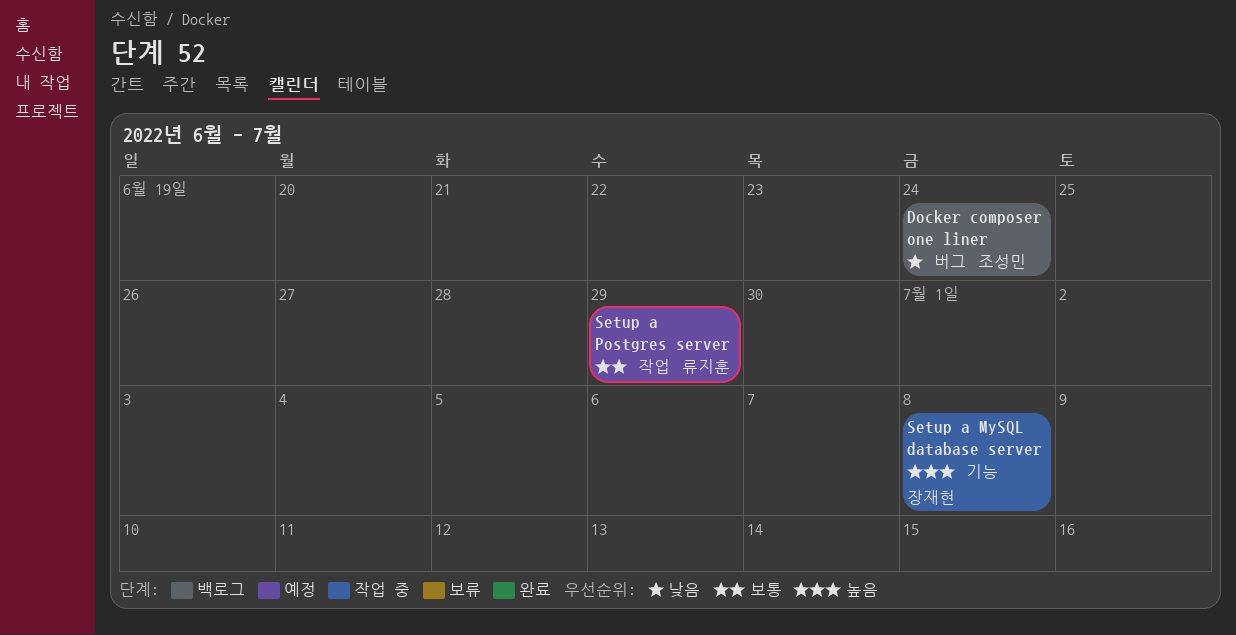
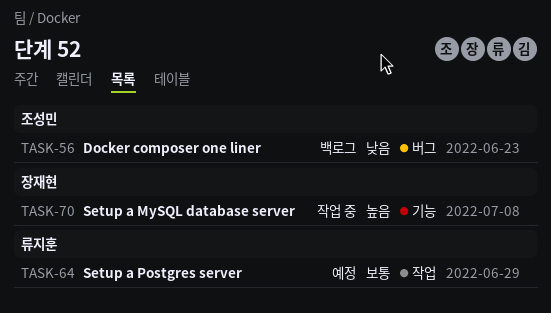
Docker composer one liner, due: Jun 24 -> Jun 23

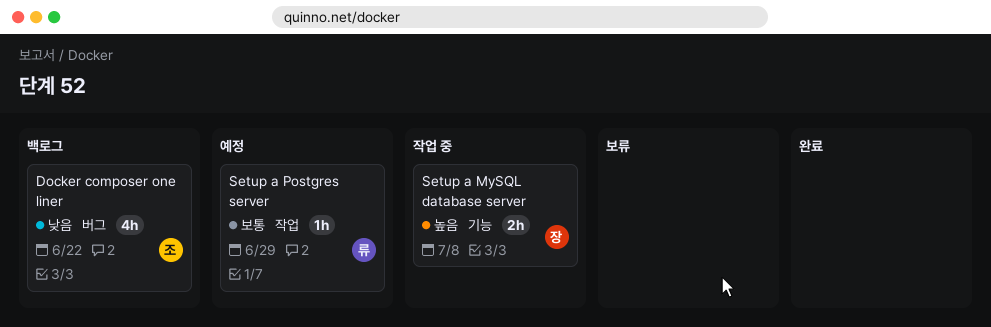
Docker composer one liner, due: Jun 23 -> Jun 22

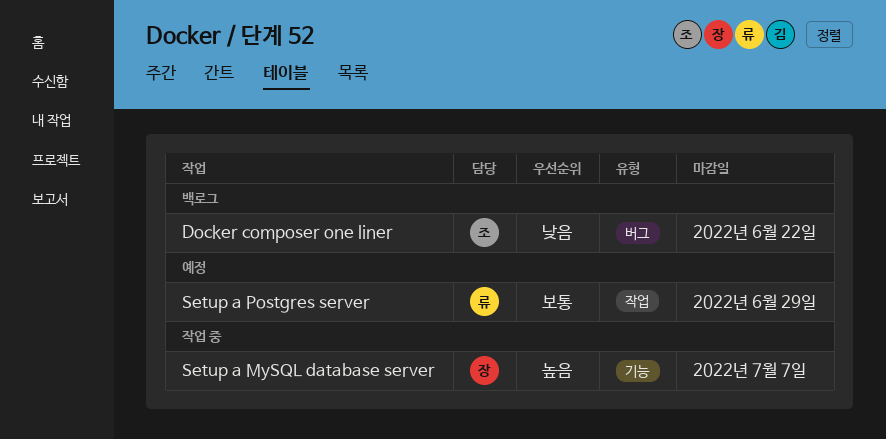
Setup a MySQL database server, due: Jul 8 -> Jul 7

